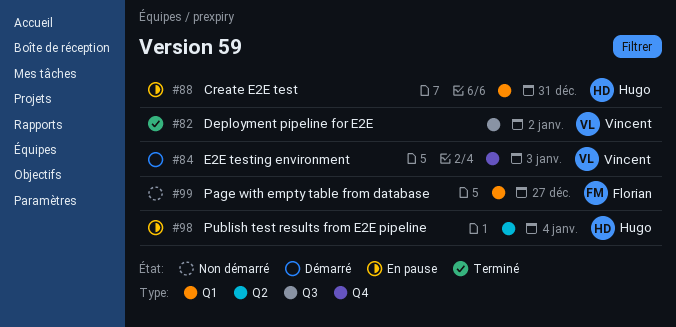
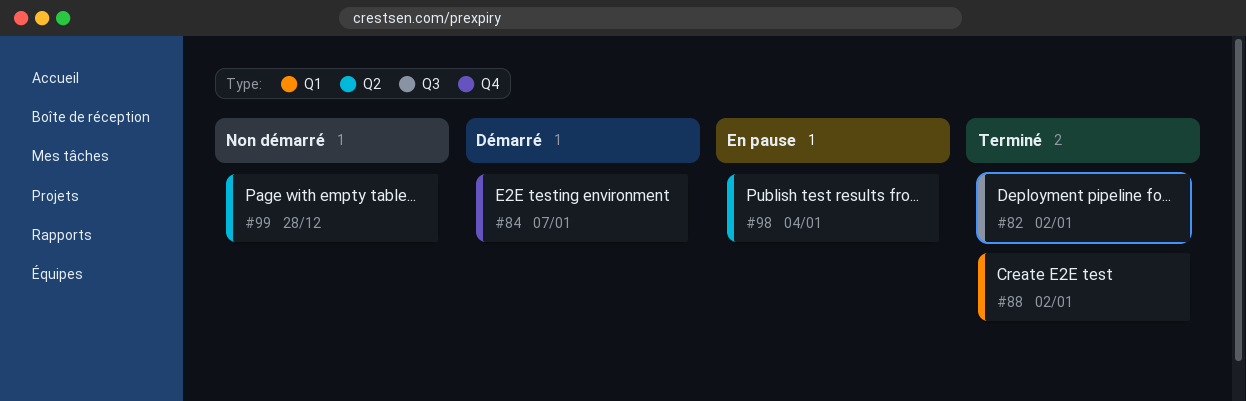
#84, due: Jan 3 -> Jan 7
#88, status: En pause -> Terminé
#88, due: Dec 31 -> Jan 2
#99, label: Q1 -> Q2
#99, due: Dec 27 -> Dec 28

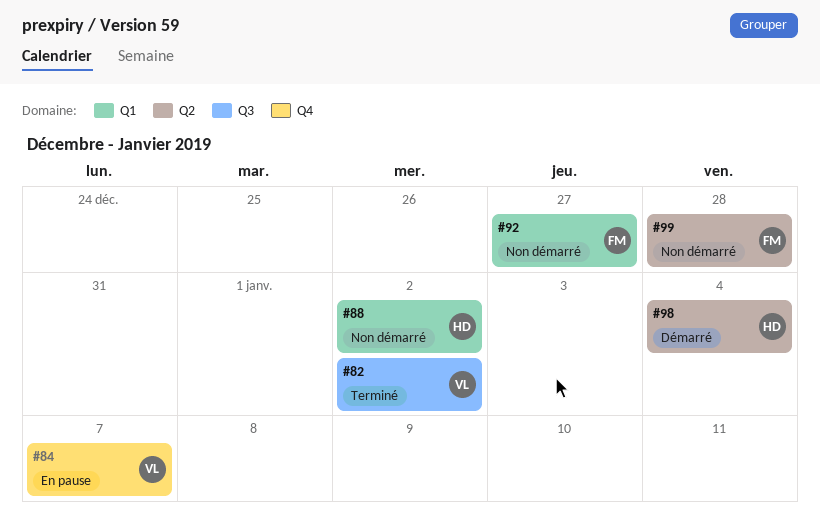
#84, status: Démarré -> En pause
#88, status: Terminé -> Non démarré
#92: none -> present
#98, status: En pause -> Démarré

